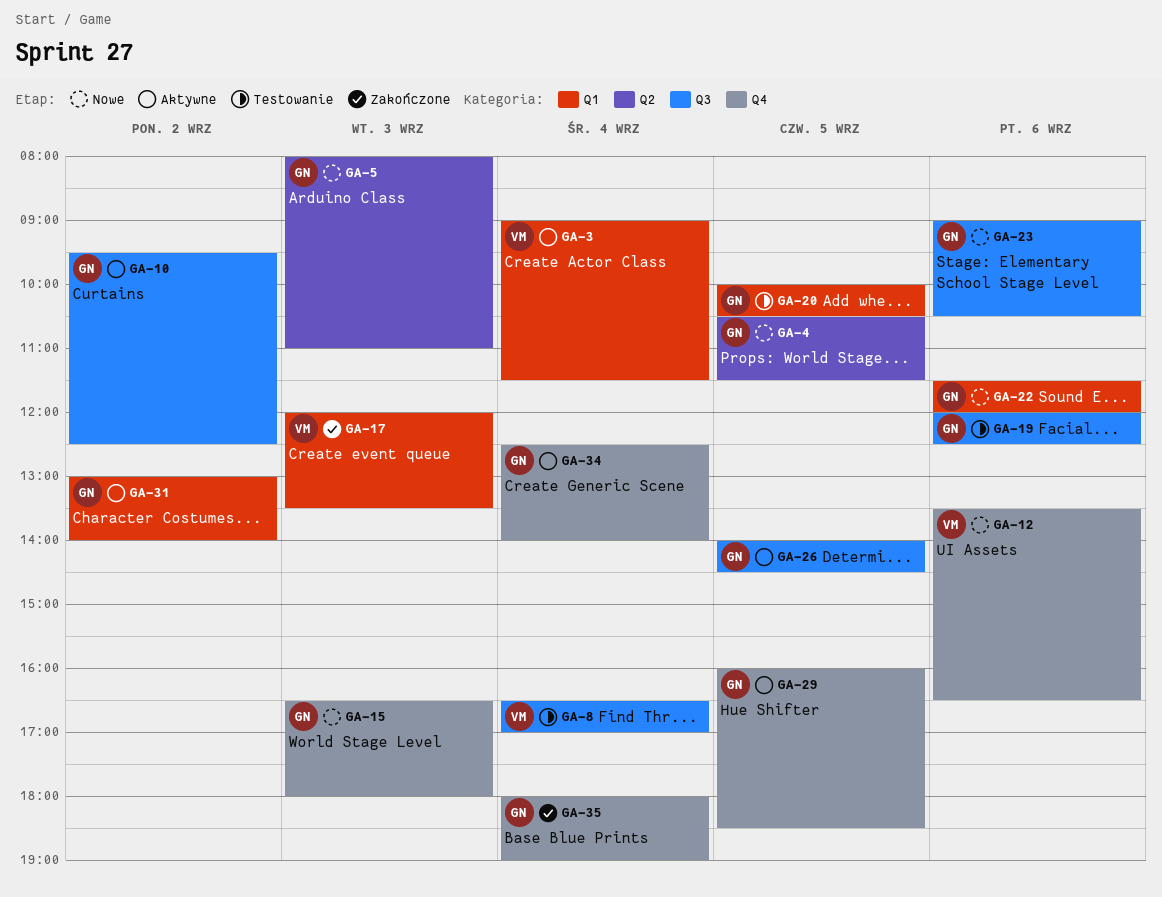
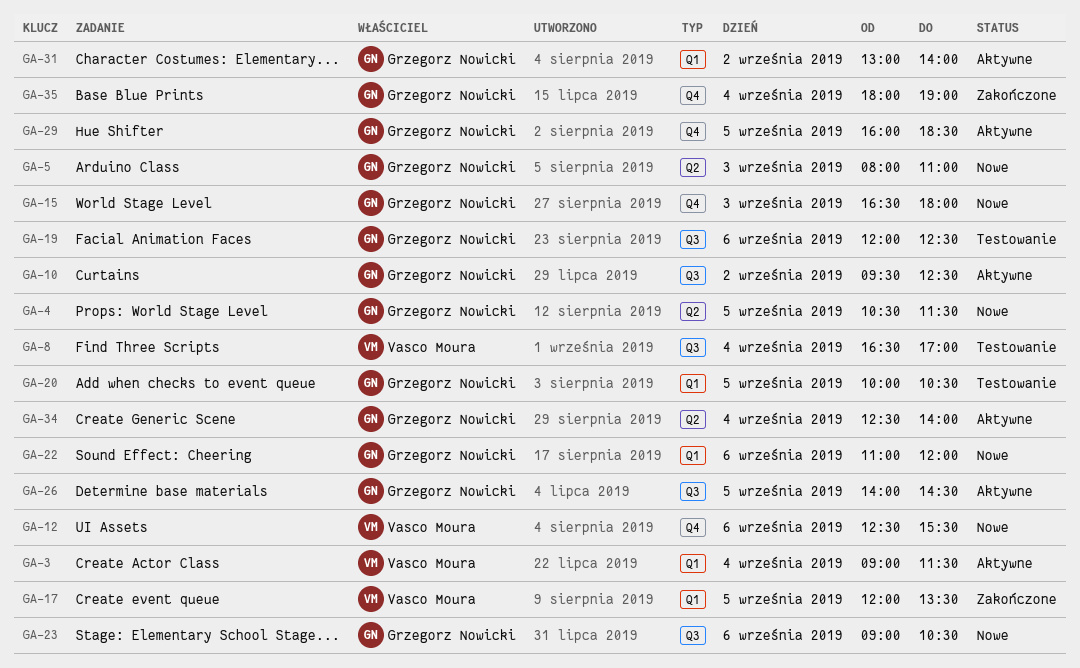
GA-12, begins: 13:30 -> 12:30
GA-12, ends: 16:30 -> 15:30
GA-17, day: Sep 3 -> Sep 5
GA-22, begins: 11:30 -> 11:00
GA-34, label: Q4 -> Q2

